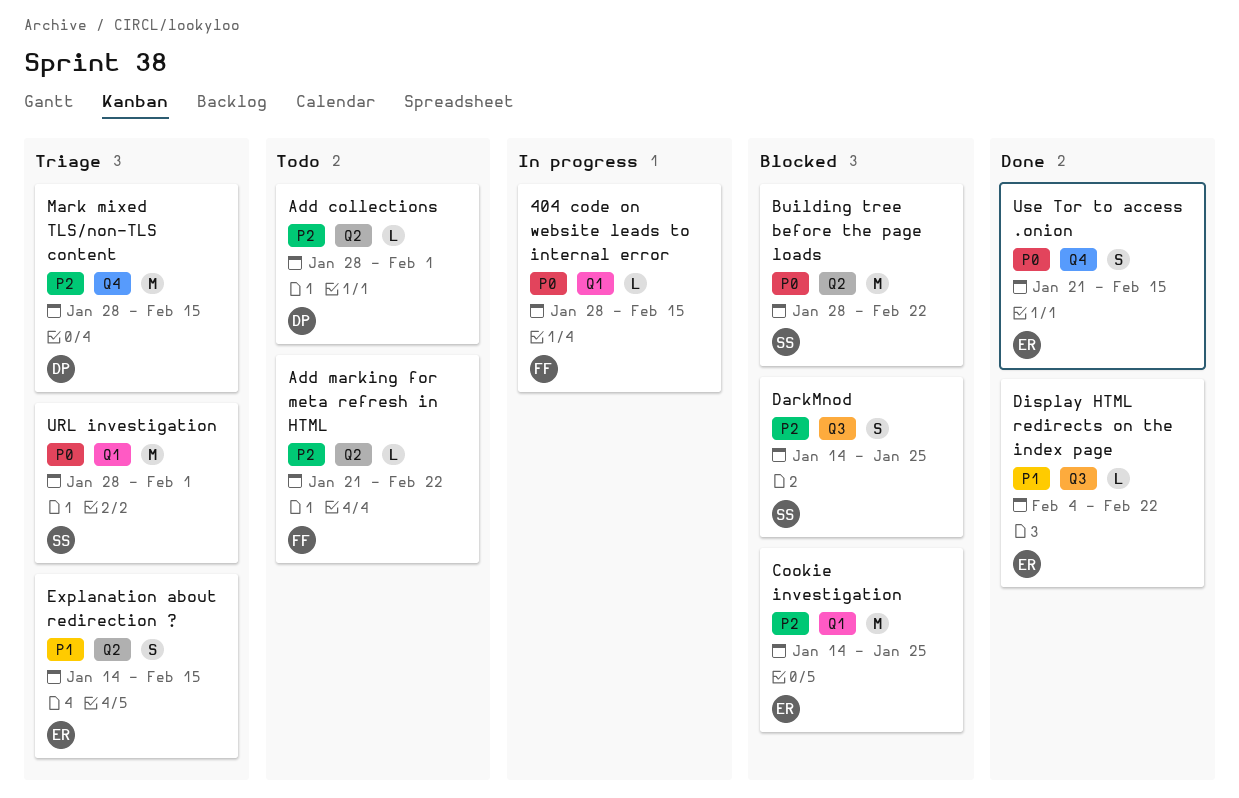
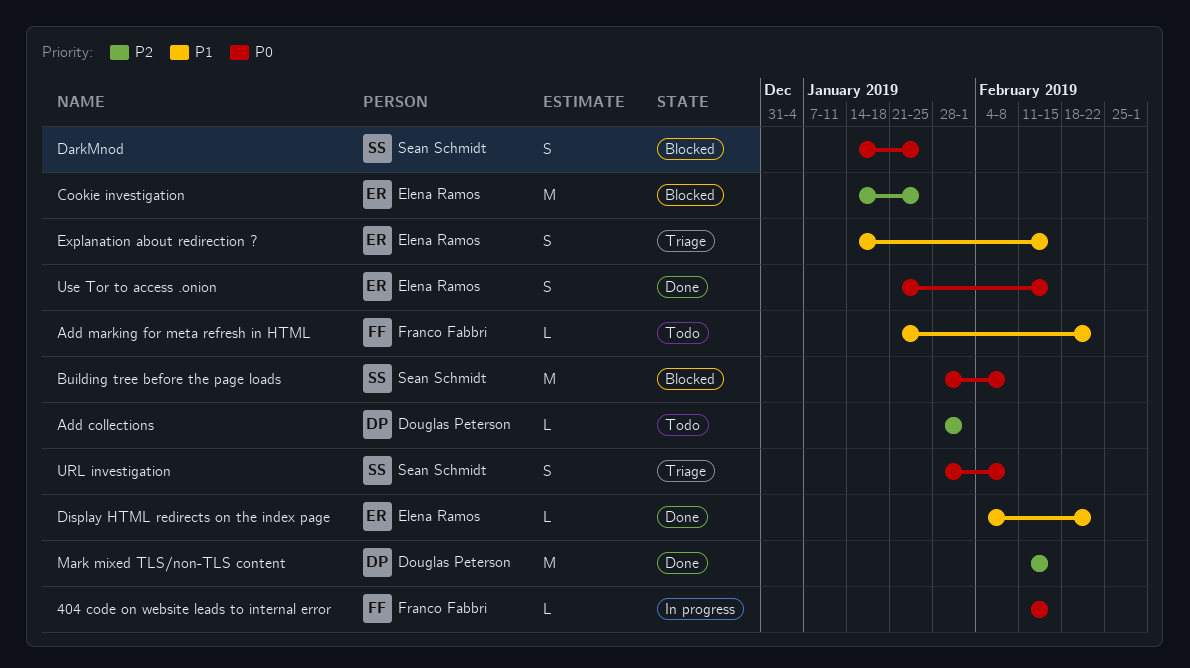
404 code on website leads to internal error, start: Jan 28 -> Feb 11
Add marking for meta refresh in HTML, priority: P2 -> P1
Building tree before the page loads, due: Feb 22 -> Feb 8
DarkMnod, priority: P2 -> P0
Mark mixed TLS/non-TLS content, status: Triage -> Done
Mark mixed TLS/non-TLS content, start: Jan 28 -> Feb 11
URL investigation, estimate: M -> S
URL investigation, due: Feb 1 -> Feb 8

